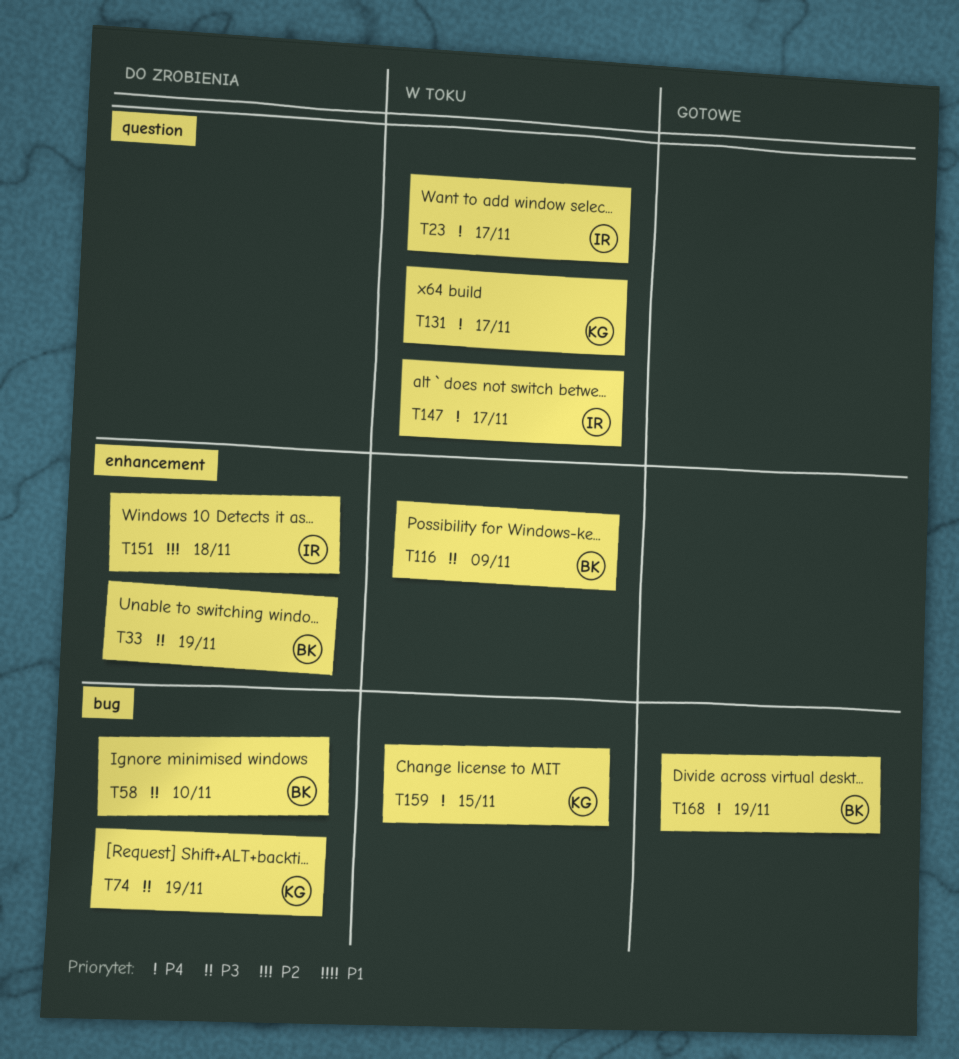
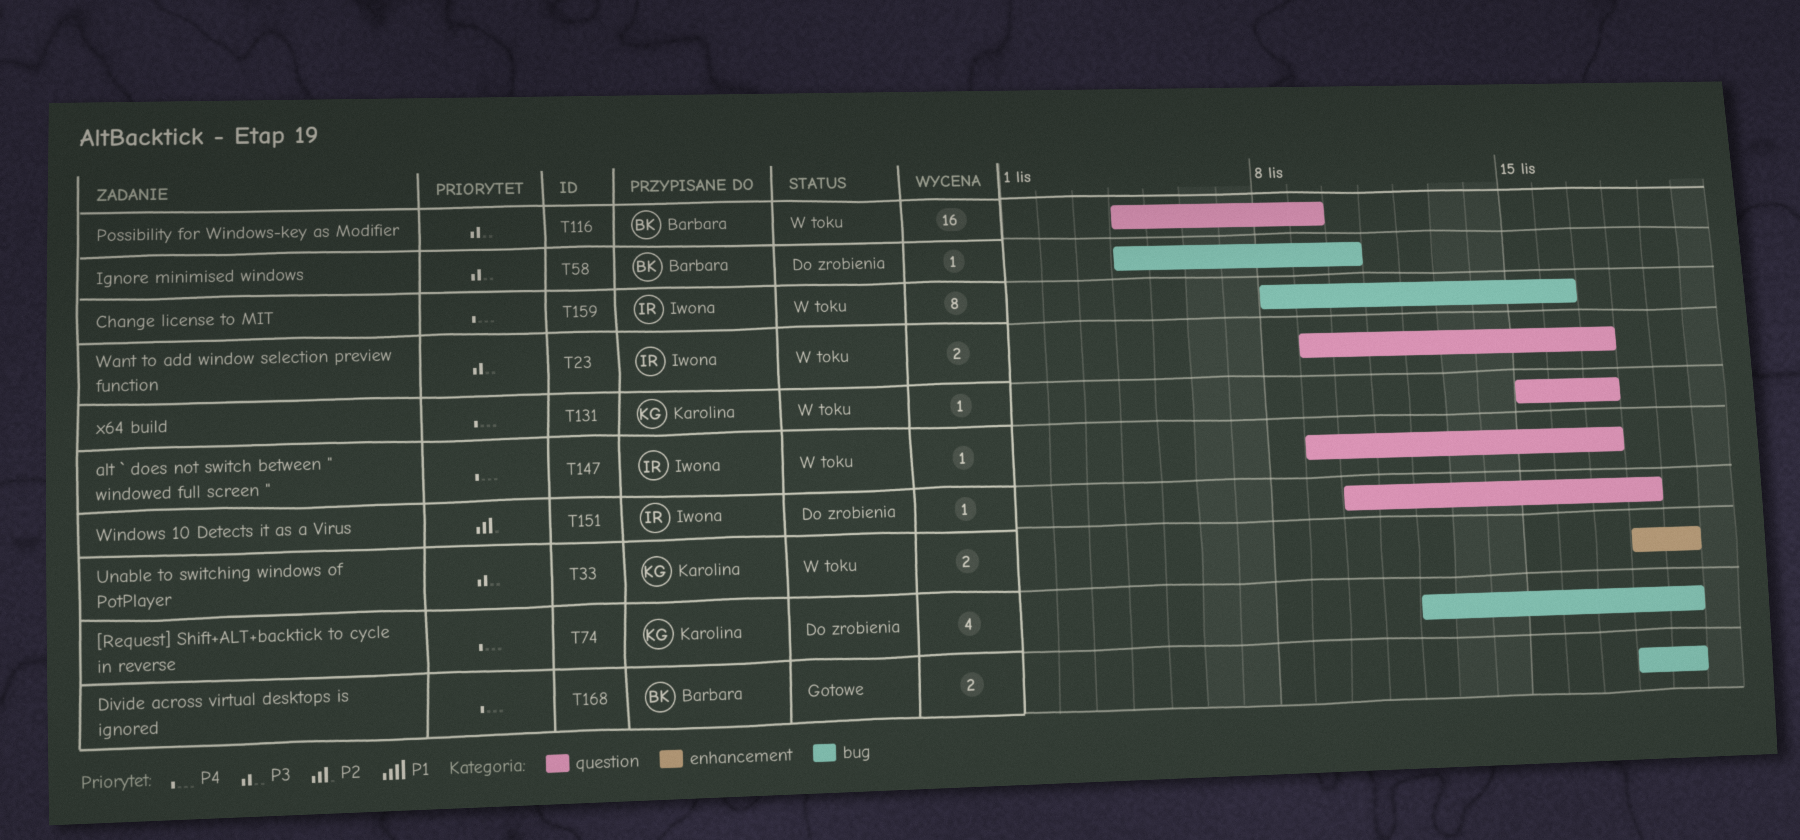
T23, priority: P4 -> P3
T33, status: Do zrobienia -> W toku
T33, owner: Barbara -> Karolina
T74, priority: P3 -> P4
T116, label: enhancement -> question
T151, label: enhancement -> question
T159, owner: Karolina -> Iwona
T159, due: Nov 15 -> Nov 16

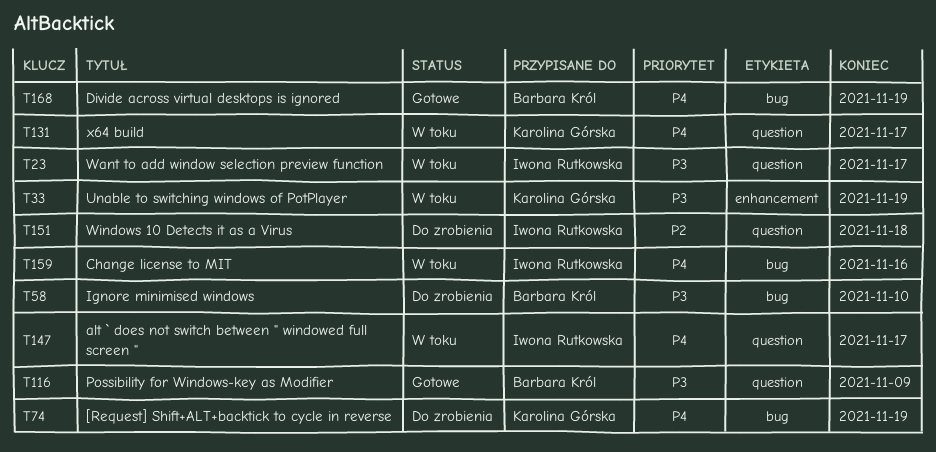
T116, status: W toku -> Gotowe

